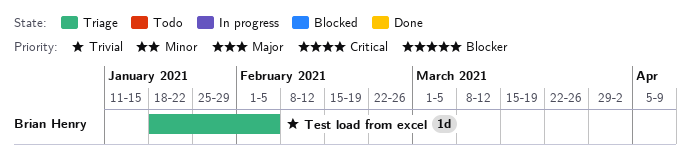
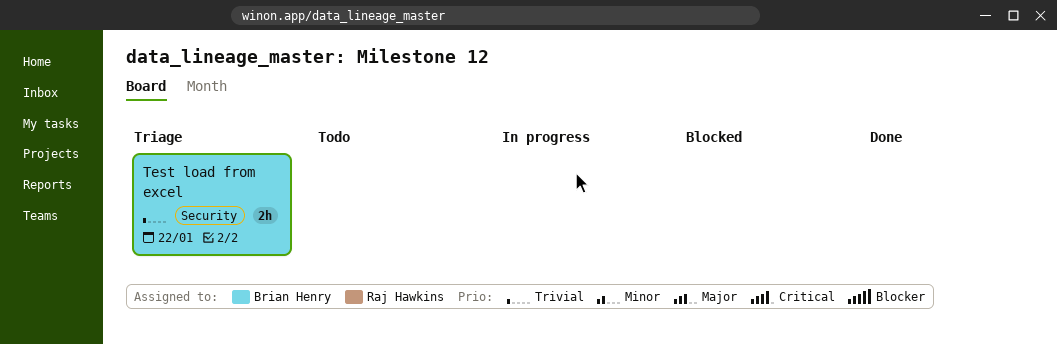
Test load from excel, estimate: 1d -> 2h
Test load from excel, due: Feb 5 -> Jan 22

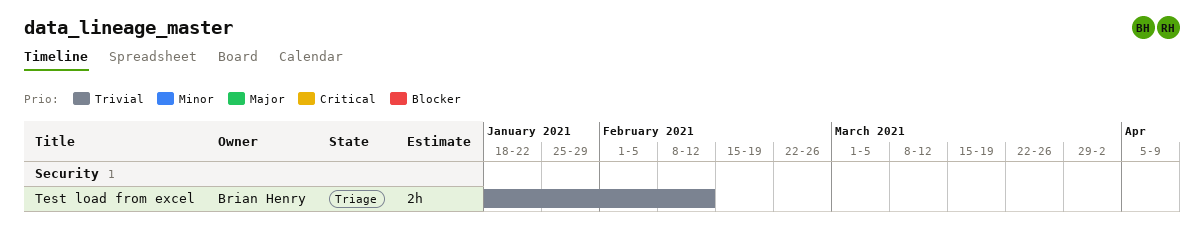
Test load from excel, due: Jan 22 -> Feb 12

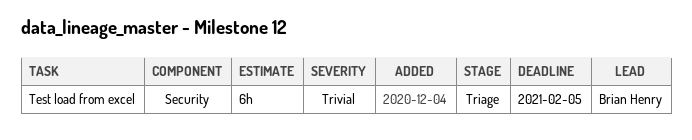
Test load from excel, estimate: 2h -> 6h
Test load from excel, due: Feb 12 -> Feb 5

